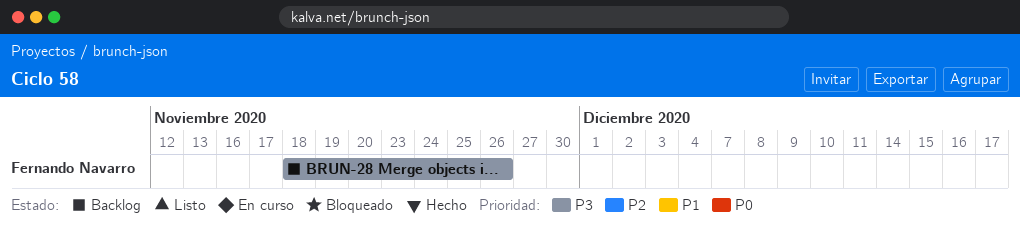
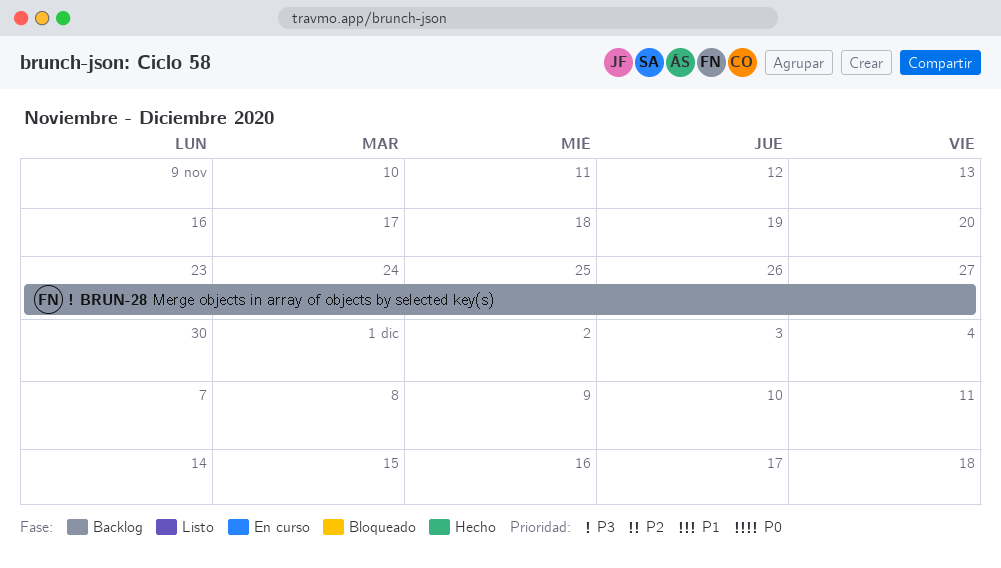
BRUN-28, start: Nov 18 -> Nov 23
BRUN-28, due: Nov 26 -> Nov 27

